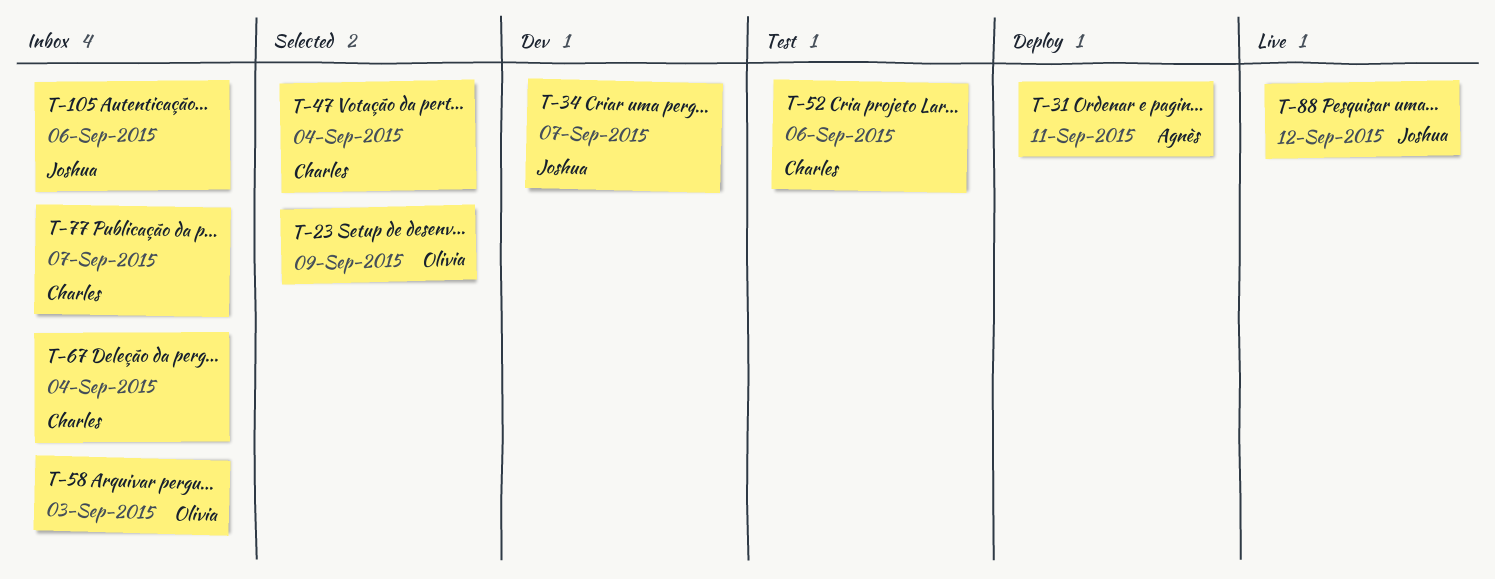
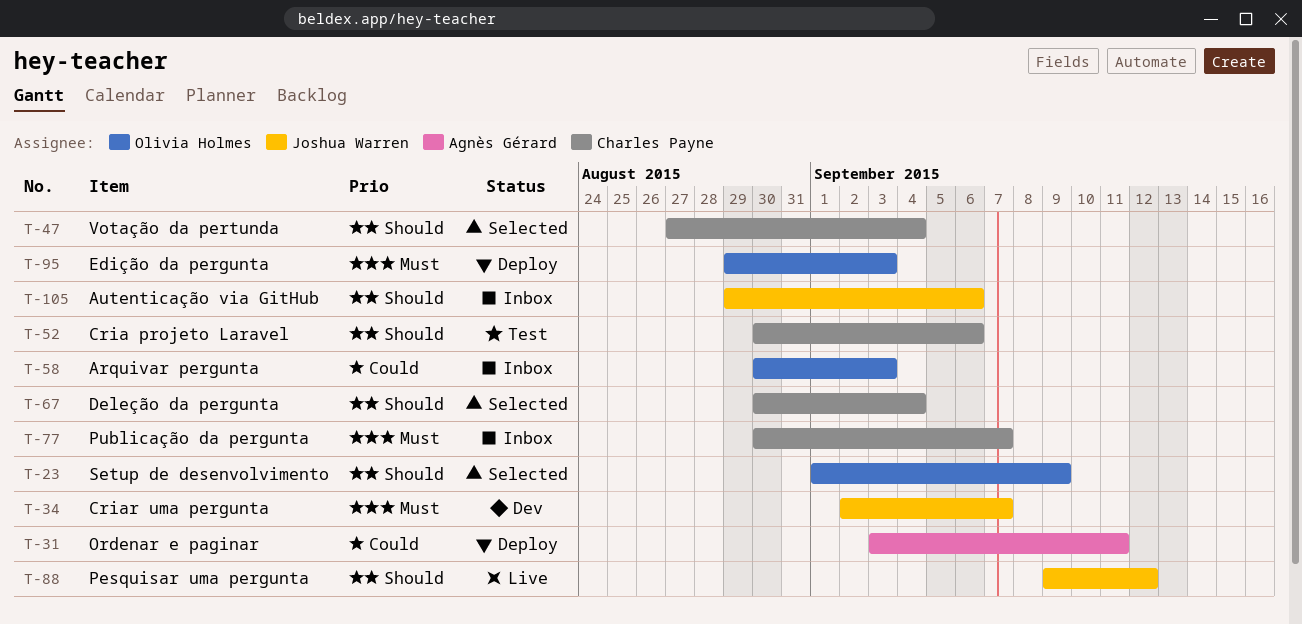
T-67, status: Inbox -> Selected
T-95: none -> present

